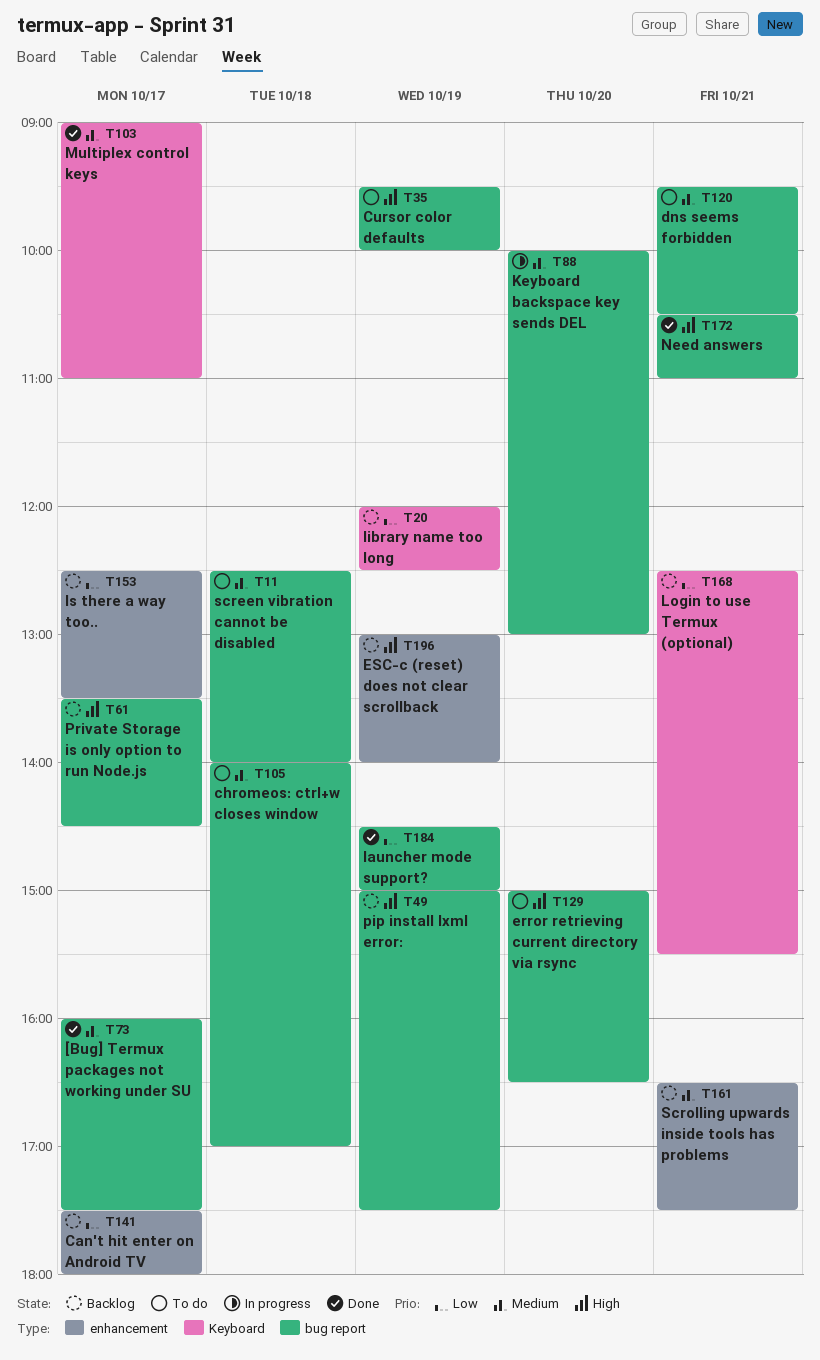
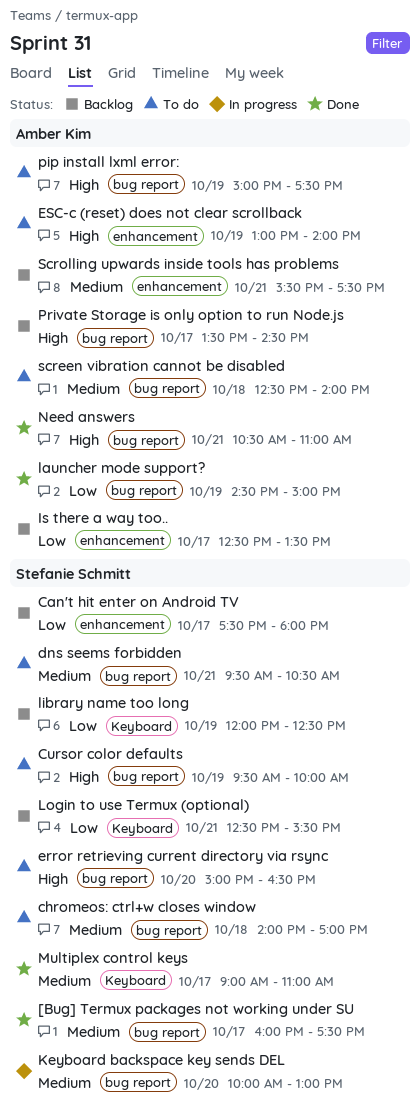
ESC-c (reset) does not clear scrollback, status: Backlog -> To do
pip install lxml error:, status: Backlog -> To do
Scrolling upwards inside tools has problems, begins: 16:30 -> 15:30

